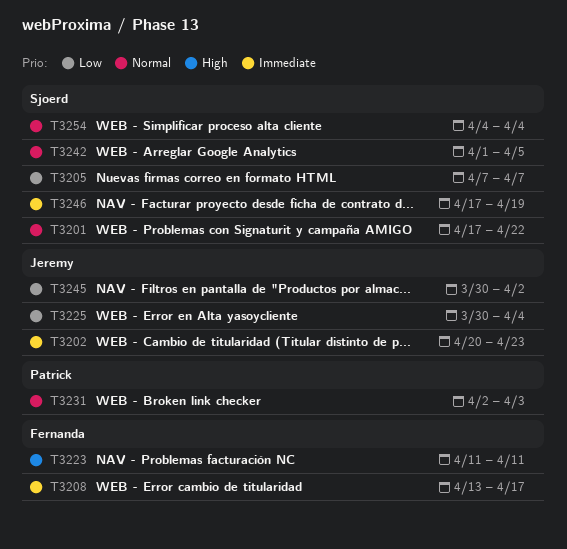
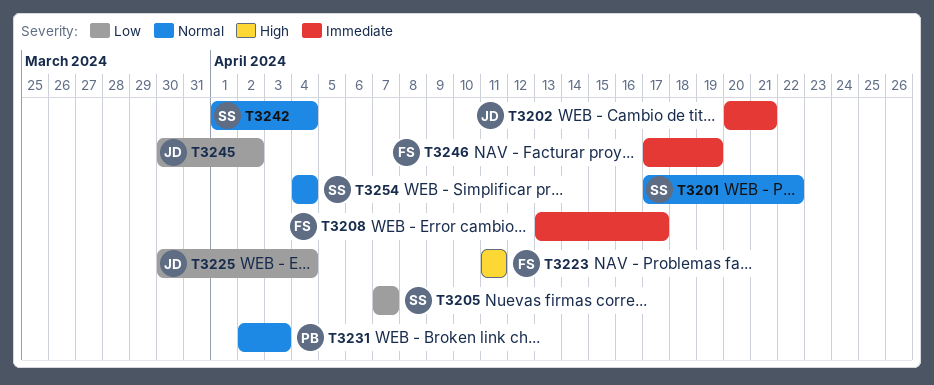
T3202, due: Apr 23 -> Apr 21
T3242, due: Apr 5 -> Apr 4
T3246, owner: Sjoerd -> Fernanda

